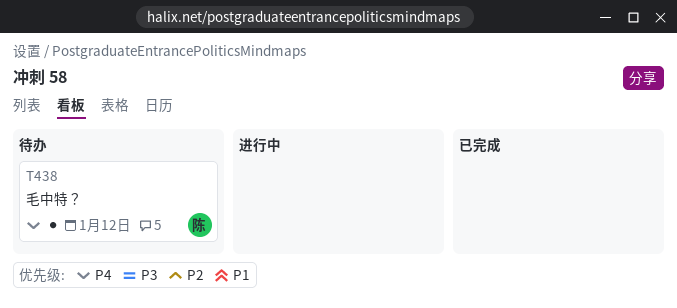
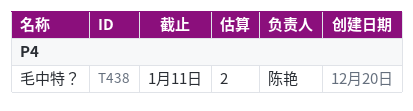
T438, estimate: 1 -> 2
T438, due: Jan 12 -> Jan 11

